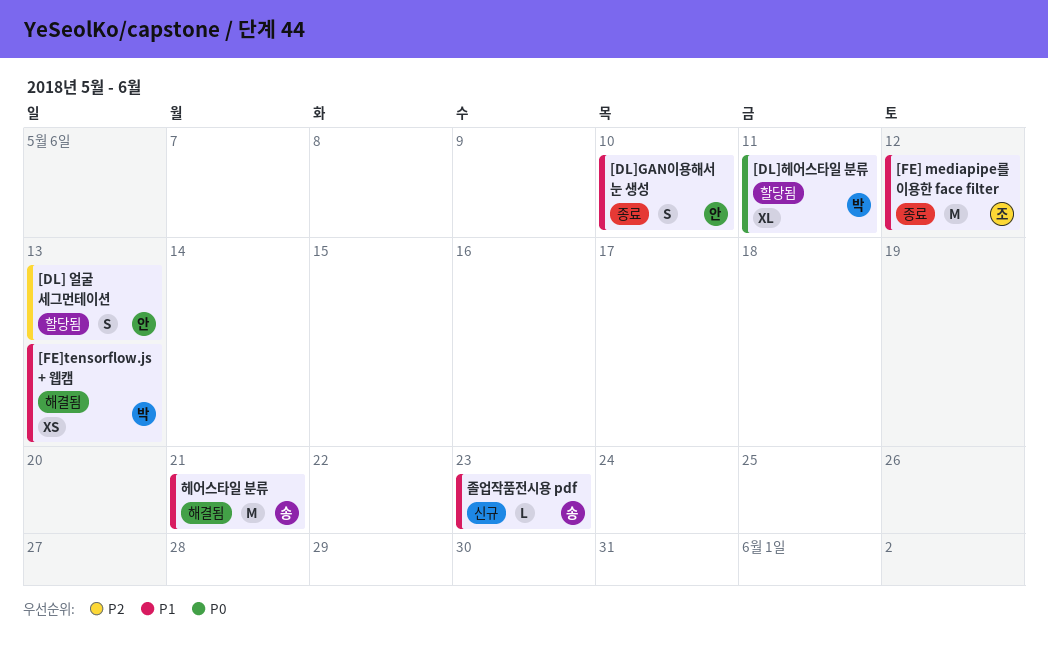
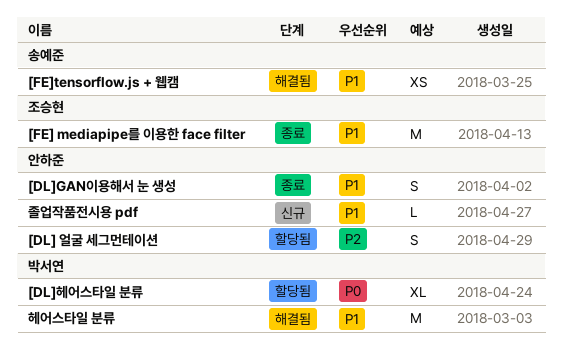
[FE]tensorflow.js + 웹캠, owner: 박서연 -> 송예준
졸업작품전시용 pdf, owner: 송예준 -> 안하준
헤어스타일 분류, owner: 송예준 -> 박서연

